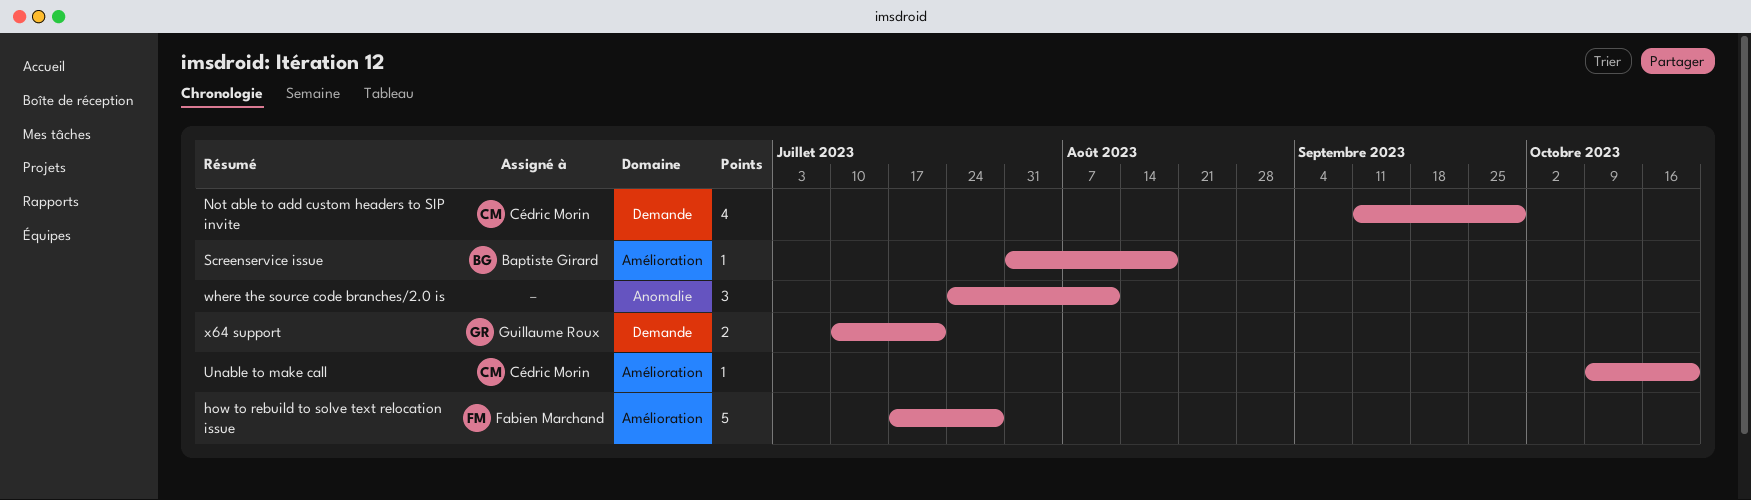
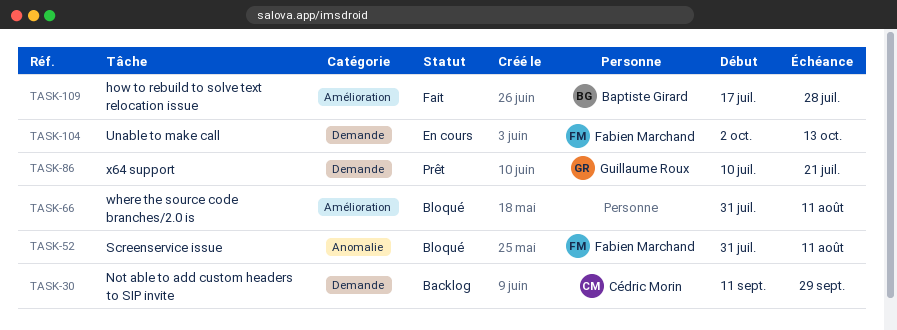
how to rebuild to solve text relocation issue, owner: Fabien Marchand -> Baptiste Girard
Screenservice issue, owner: Baptiste Girard -> Fabien Marchand
Screenservice issue, label: Amélioration -> Anomalie
Screenservice issue, due: Aug 18 -> Aug 11
Unable to make call, owner: Cédric Morin -> Fabien Marchand
Unable to make call, label: Amélioration -> Demande
Unable to make call, start: Oct 9 -> Oct 2
Unable to make call, due: Oct 20 -> Oct 13
where the source code branches/2.0 is, label: Anomalie -> Amélioration
where the source code branches/2.0 is, start: Jul 24 -> Jul 31

